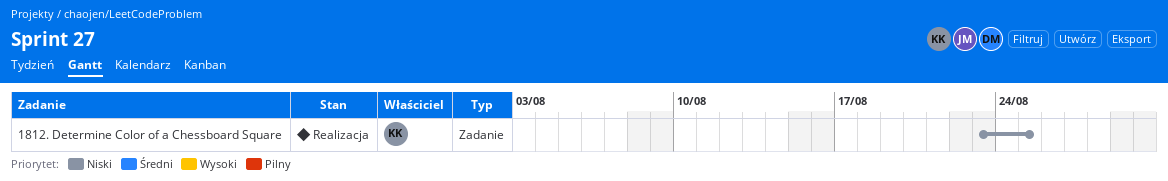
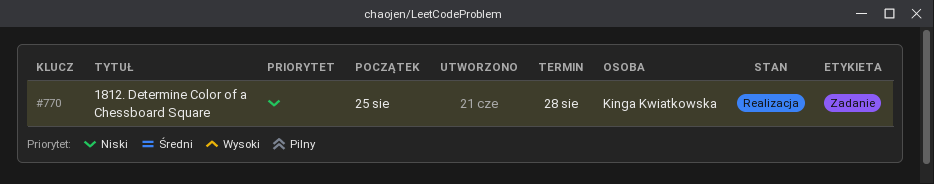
1812. Determine Color of a Chessboard Square, start: Aug 23 -> Aug 25
1812. Determine Color of a Chessboard Square, due: Aug 25 -> Aug 28

